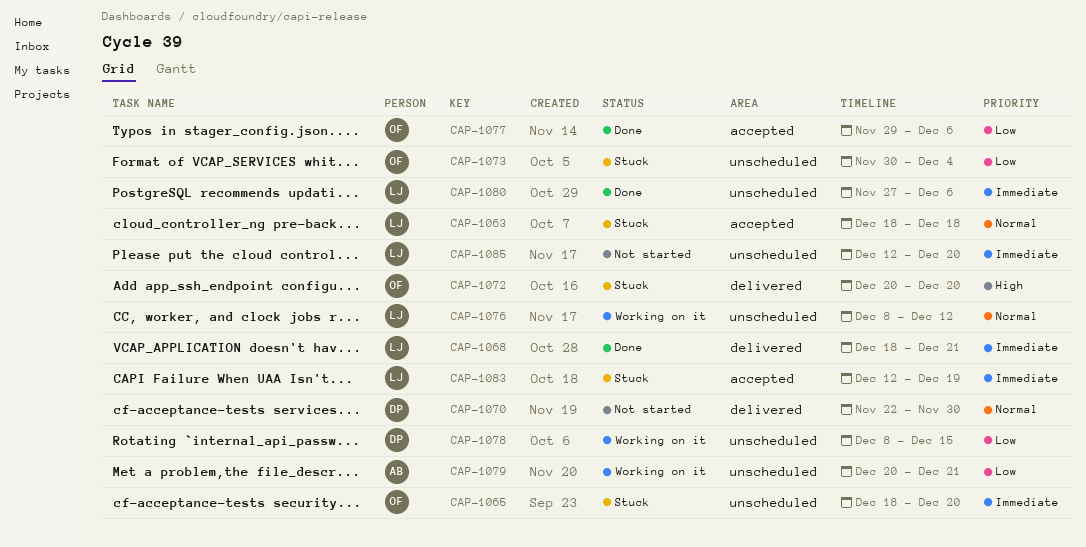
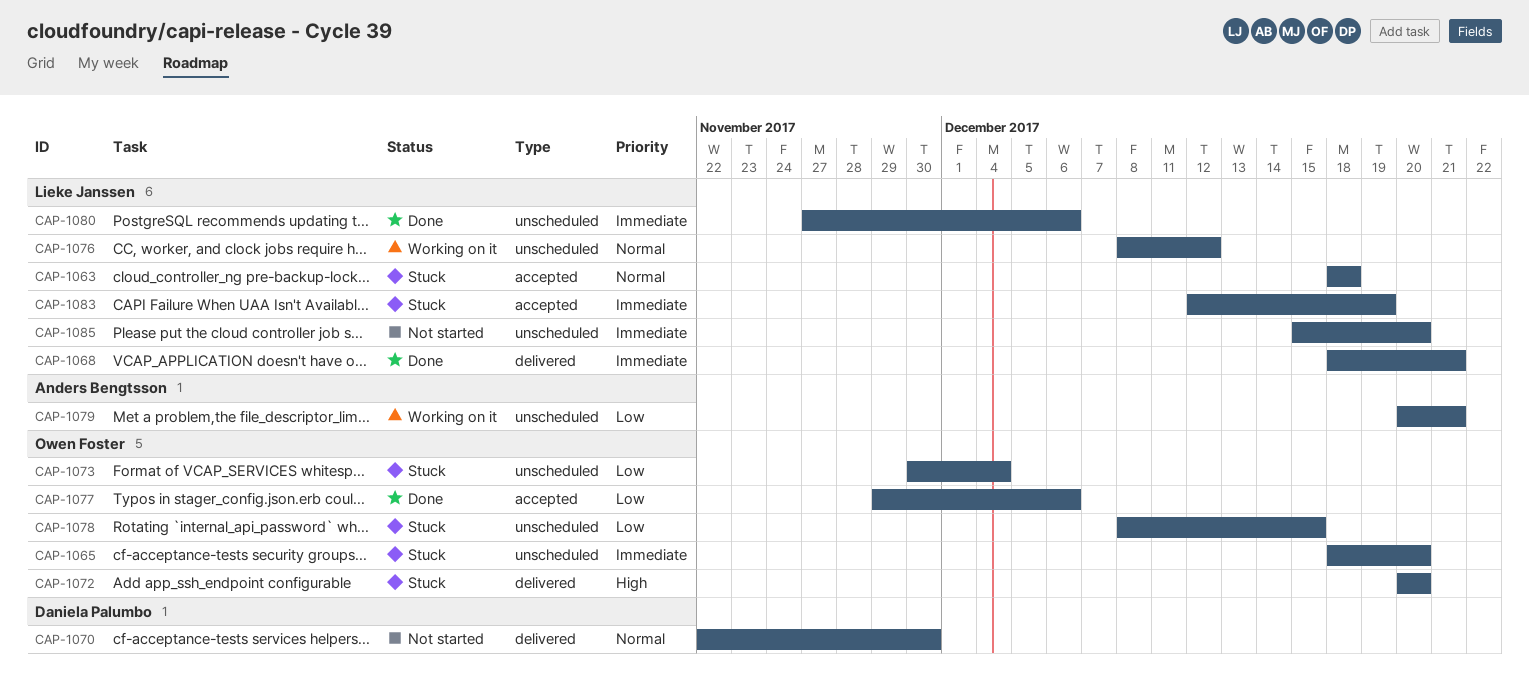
CAP-1078, status: Working on it -> Stuck
CAP-1078, owner: Daniela Palumbo -> Owen Foster
CAP-1085, start: Dec 12 -> Dec 15

